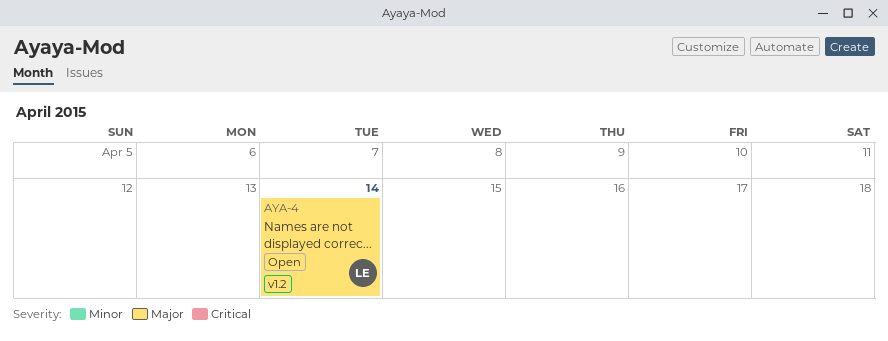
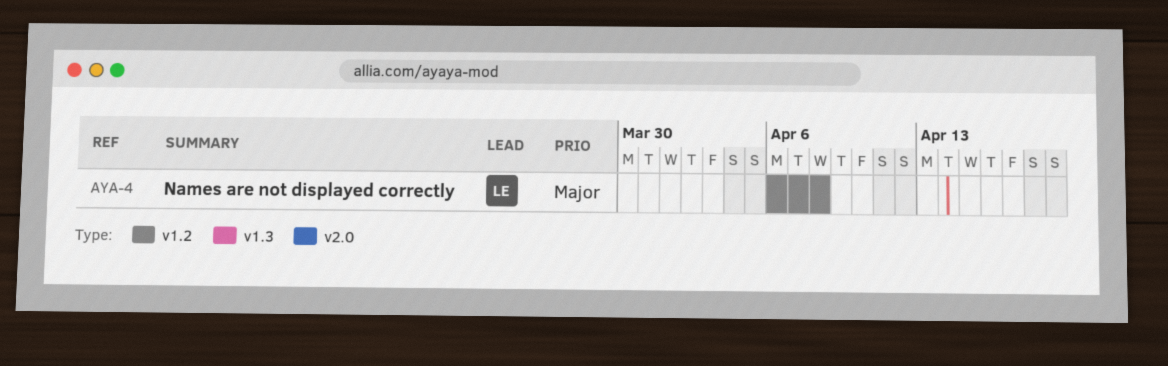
AYA-4, due: Apr 14 -> Apr 8

